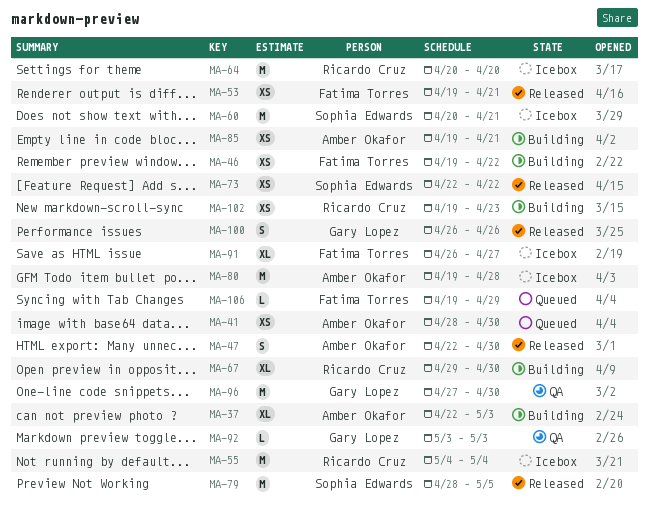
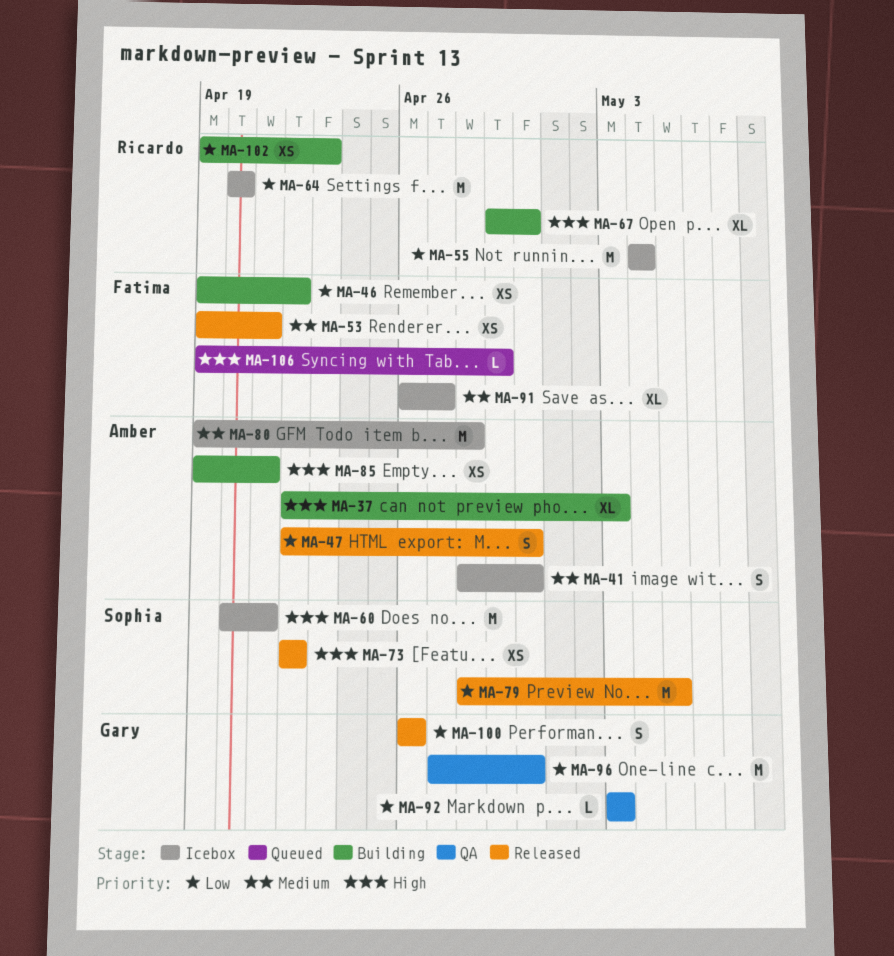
MA-41, status: Queued -> Icebox
MA-41, estimate: XS -> S

